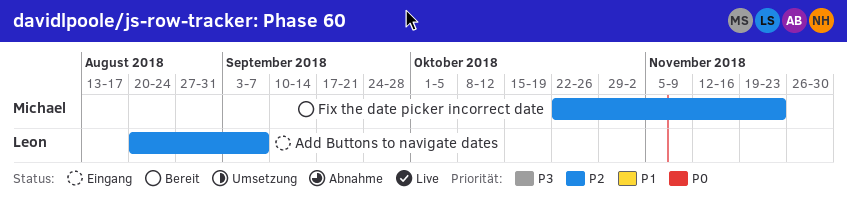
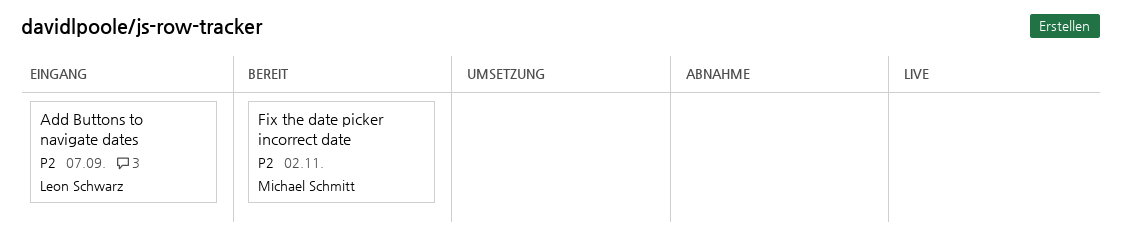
Fix the date picker incorrect date, due: Nov 23 -> Nov 2

